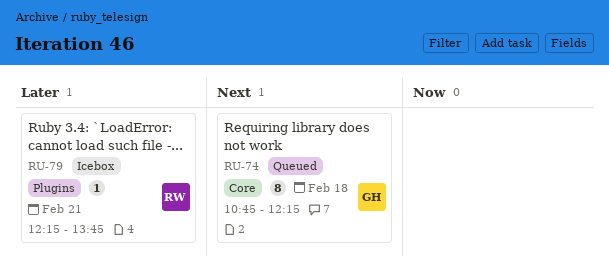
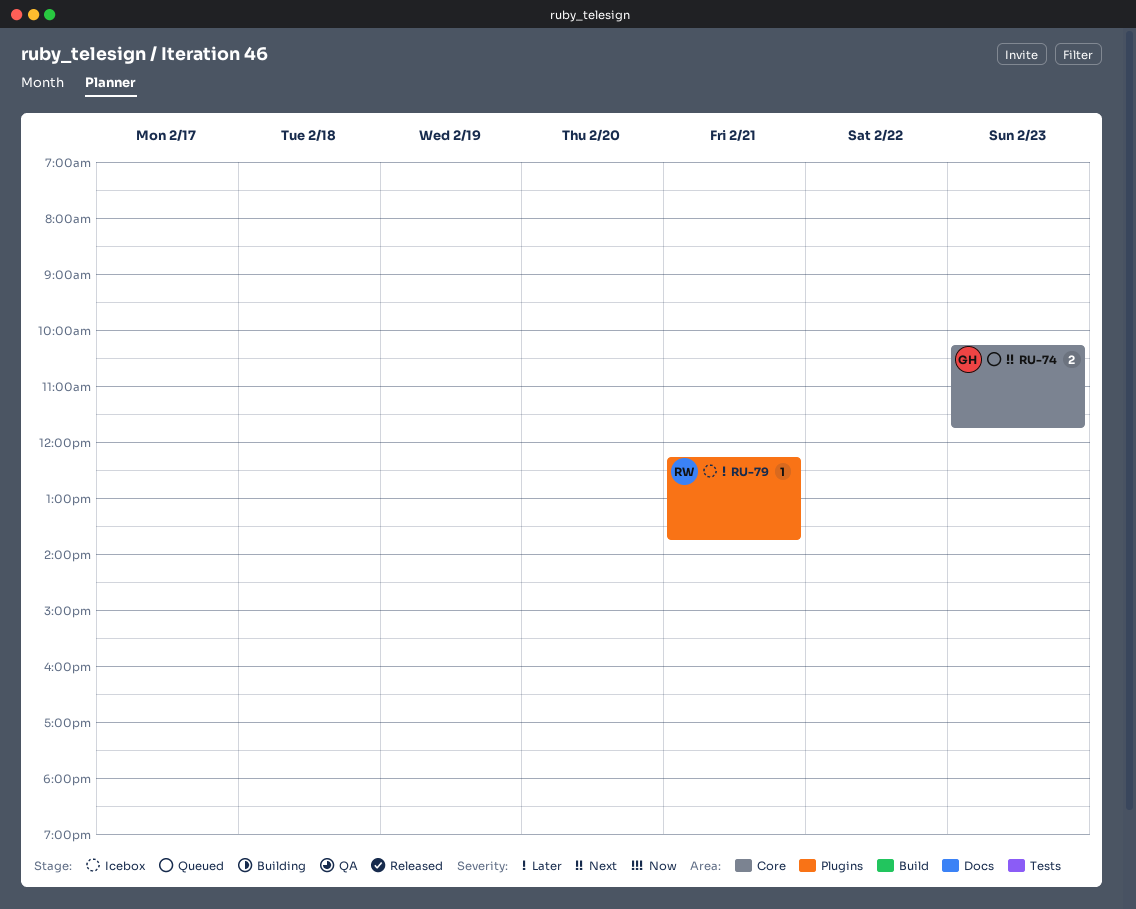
RU-74, estimate: 8 -> 2
RU-74, day: Feb 18 -> Feb 23
RU-74, begins: 10:45 -> 10:15
RU-74, ends: 12:15 -> 11:45

